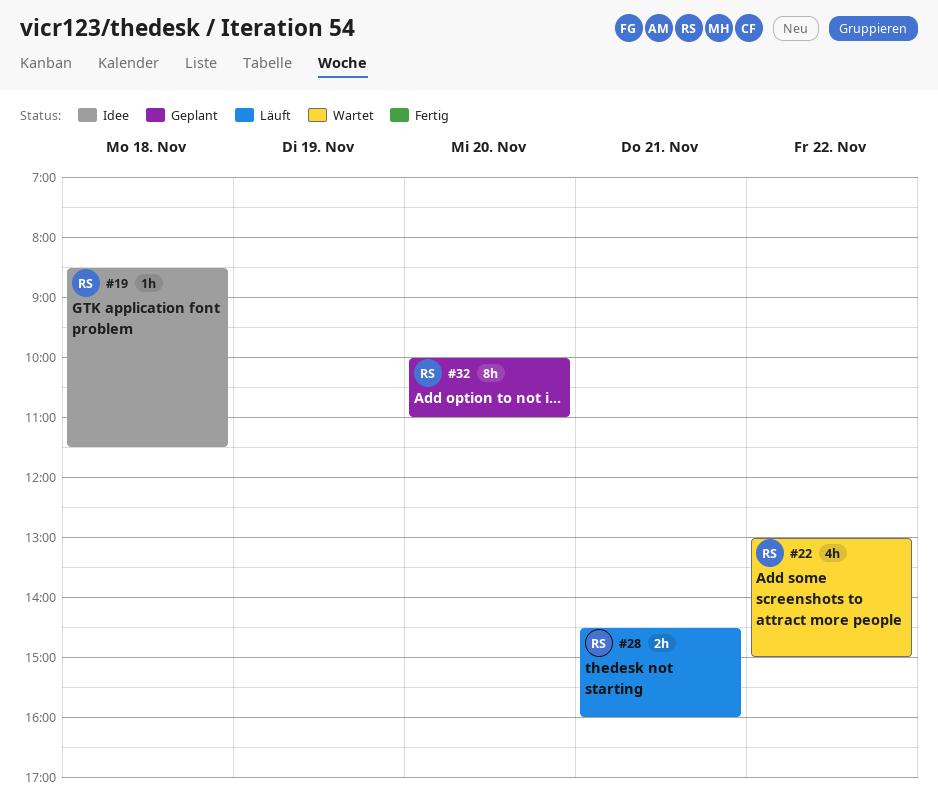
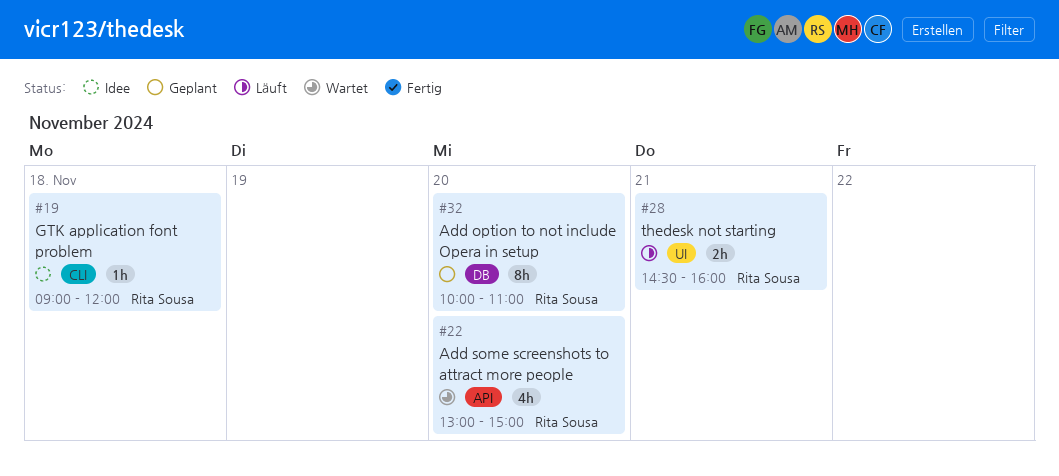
#19, begins: 08:30 -> 09:00
#19, ends: 11:30 -> 12:00
#22, day: Nov 22 -> Nov 20

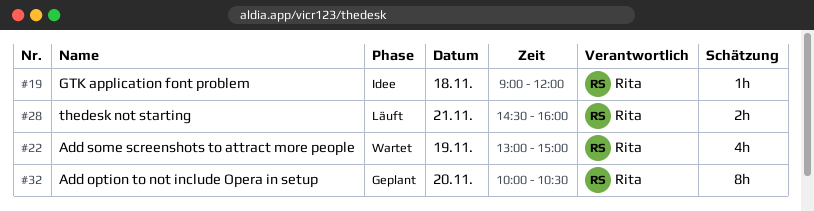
#22, day: Nov 20 -> Nov 19
#32, ends: 11:00 -> 10:30

